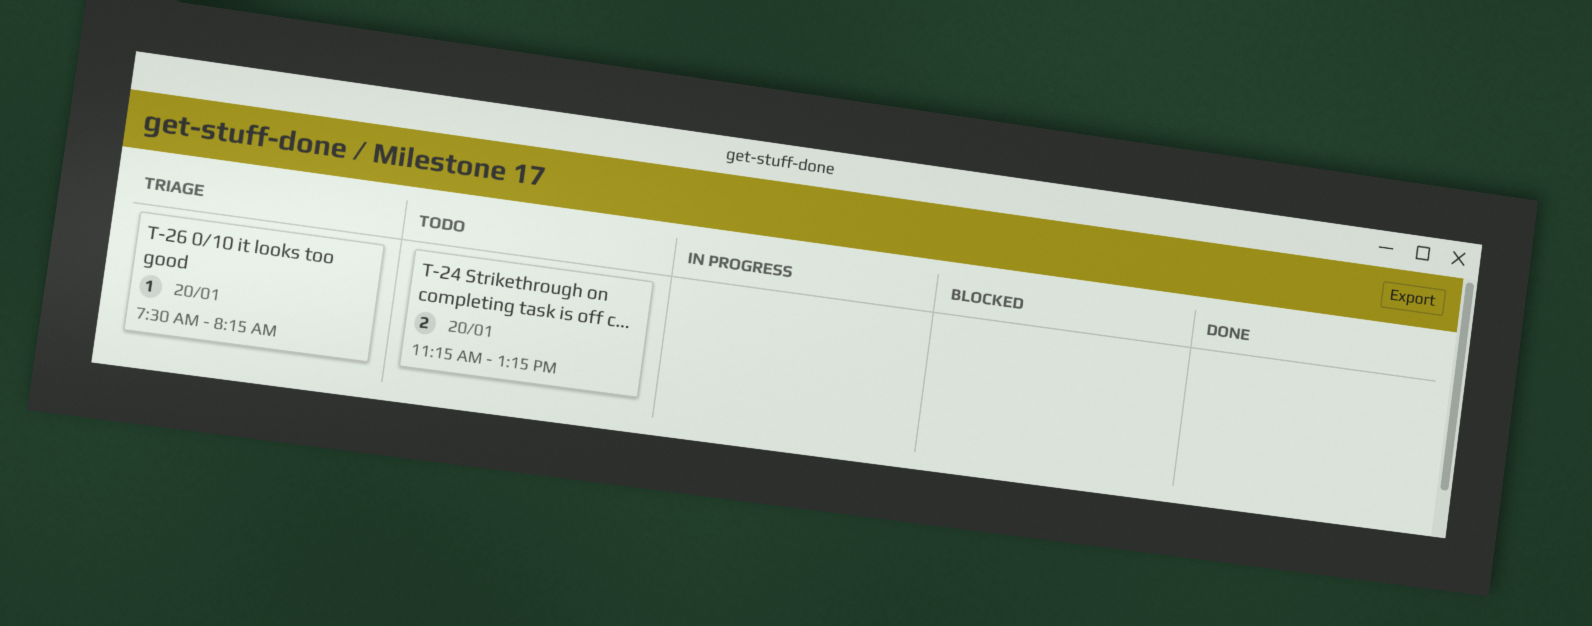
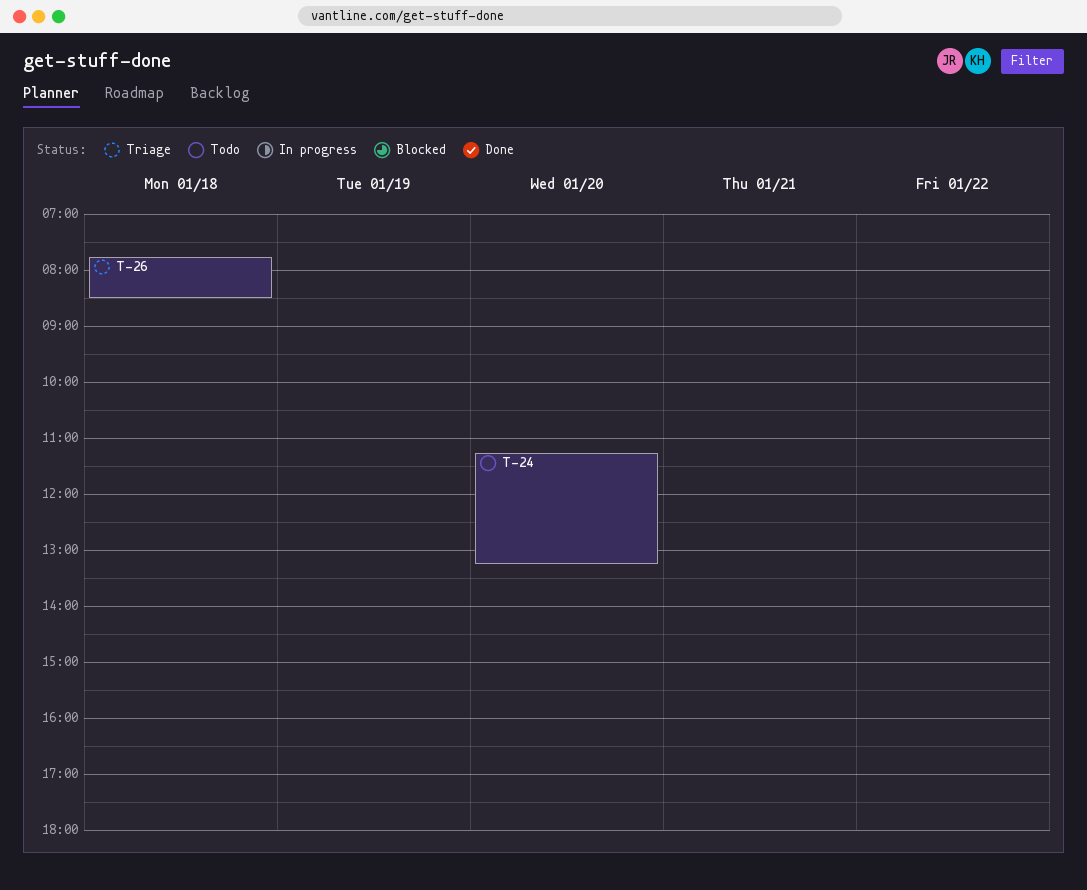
T-26, day: Jan 20 -> Jan 18
T-26, begins: 07:30 -> 07:45
T-26, ends: 08:15 -> 08:30

